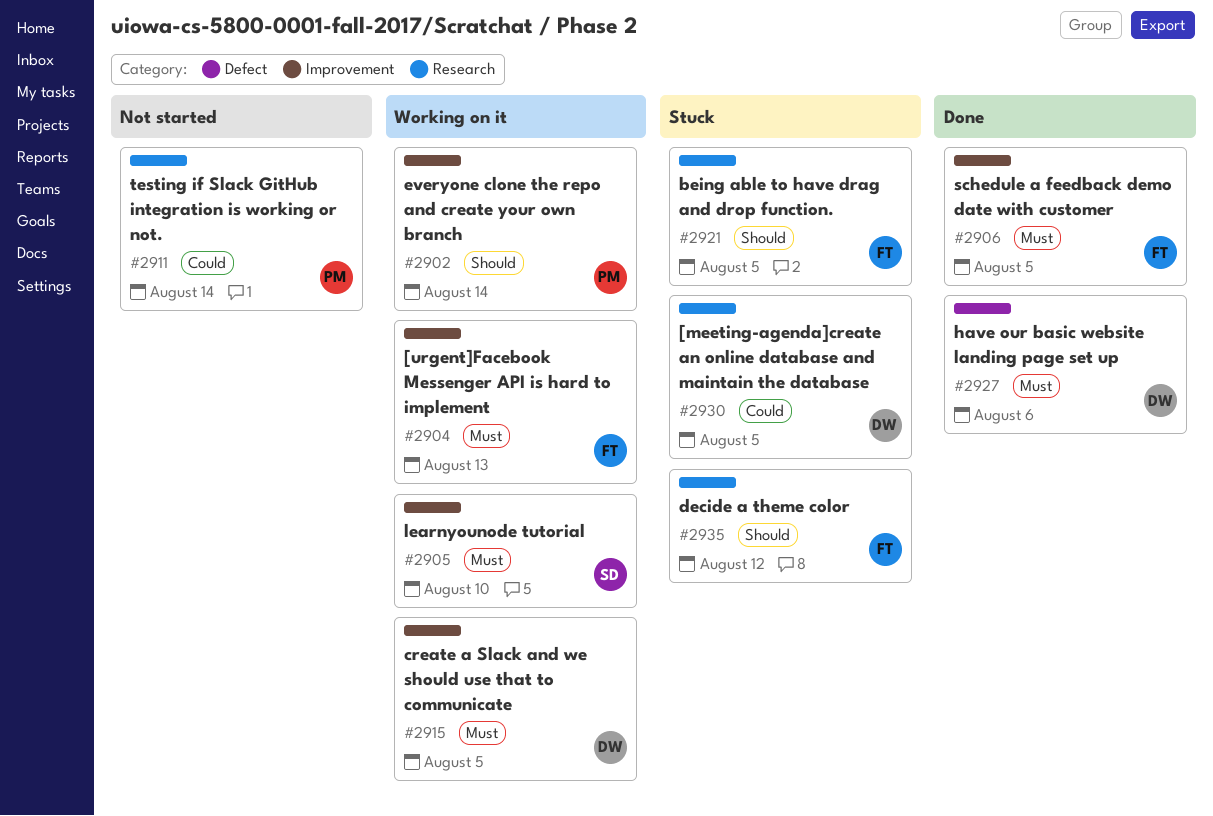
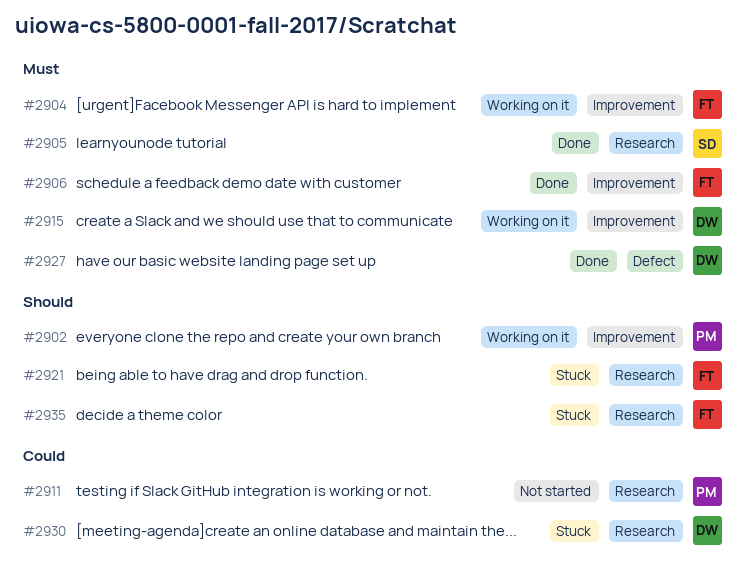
#2905, status: Working on it -> Done
#2905, label: Improvement -> Research

